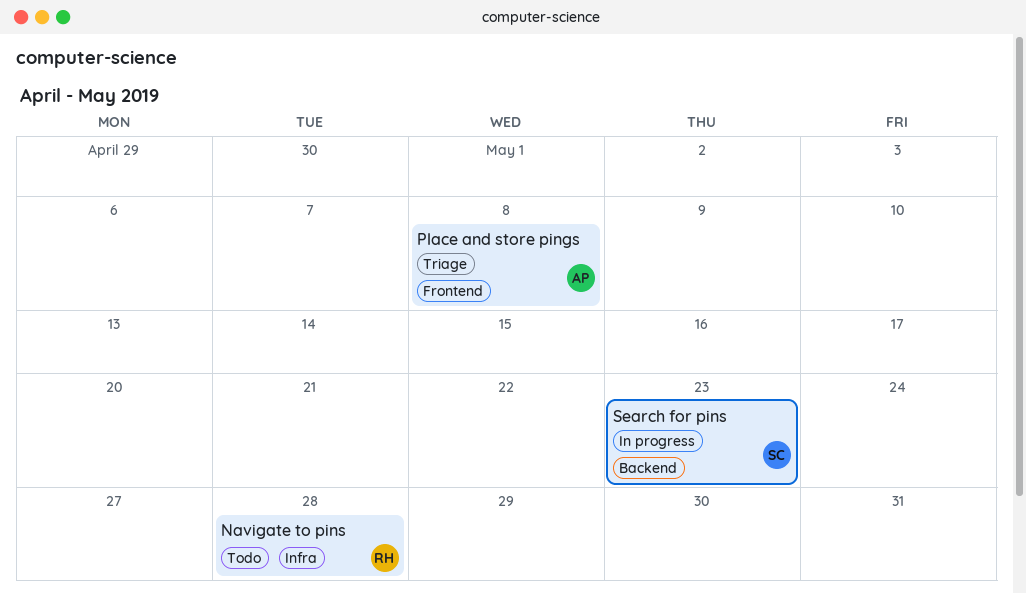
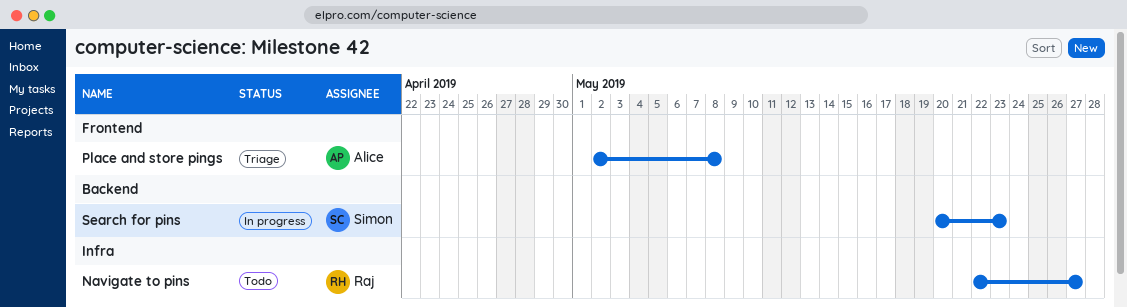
Navigate to pins, due: May 28 -> May 27

